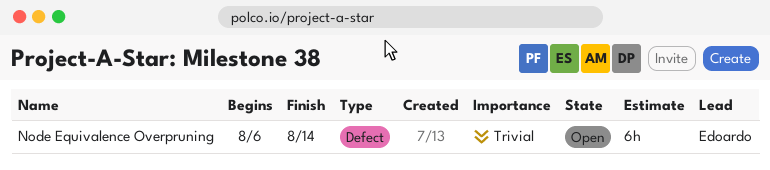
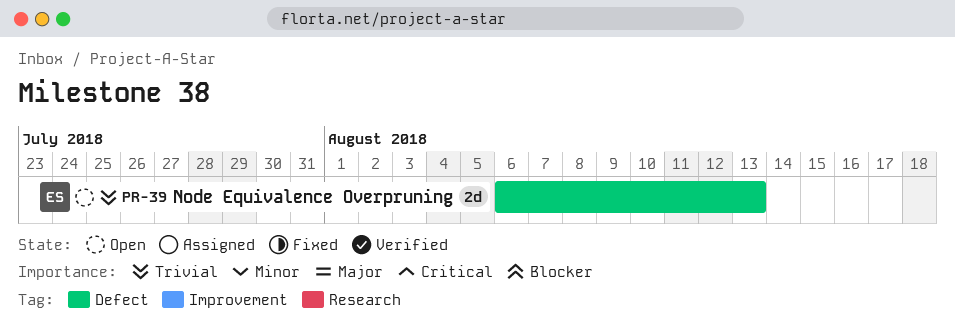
Node Equivalence Overpruning, estimate: 6h -> 2d
Node Equivalence Overpruning, due: Aug 14 -> Aug 13

